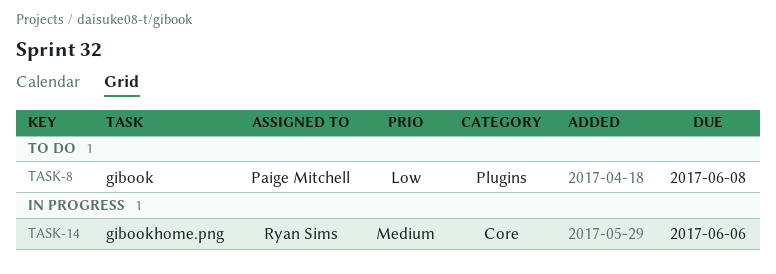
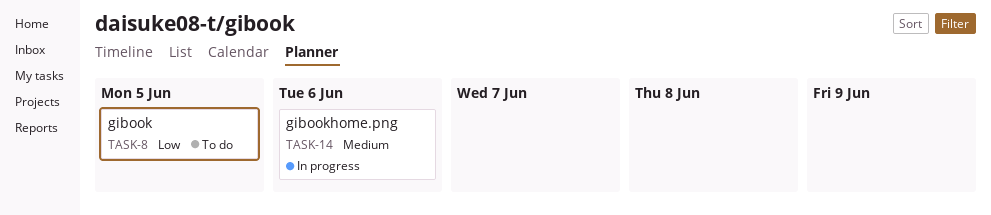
TASK-8, due: Jun 8 -> Jun 5

